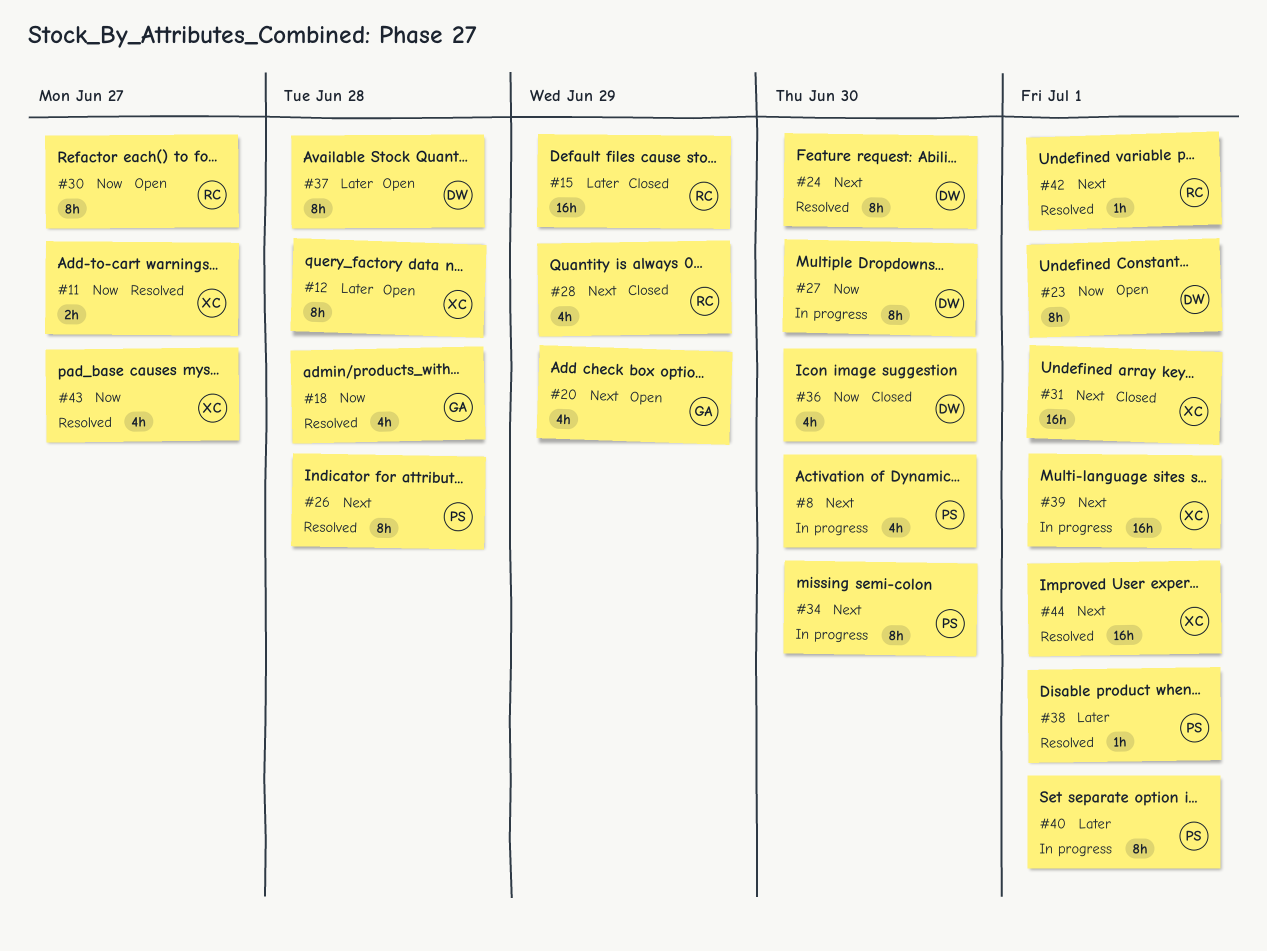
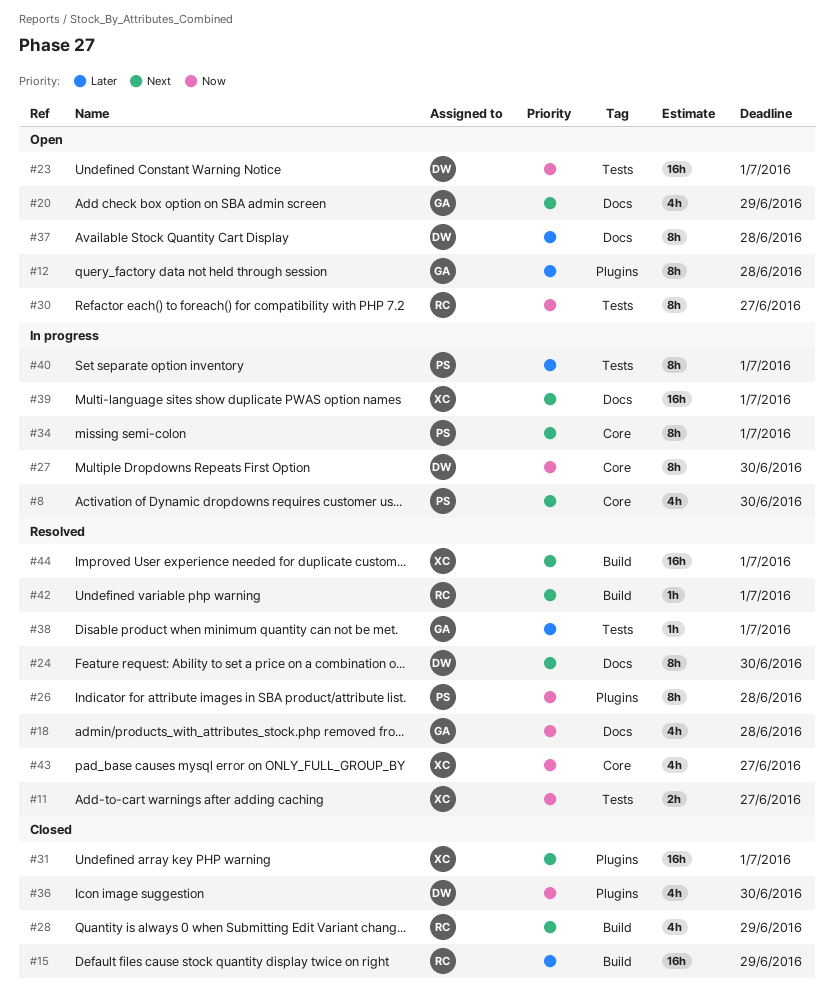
#12, owner: XC -> GA
#23, estimate: 8h -> 16h
#26, priority: Next -> Now
#34, due: Jun 30 -> Jul 1
#38, owner: PS -> GA

